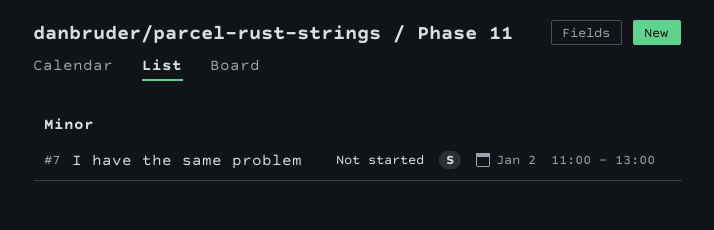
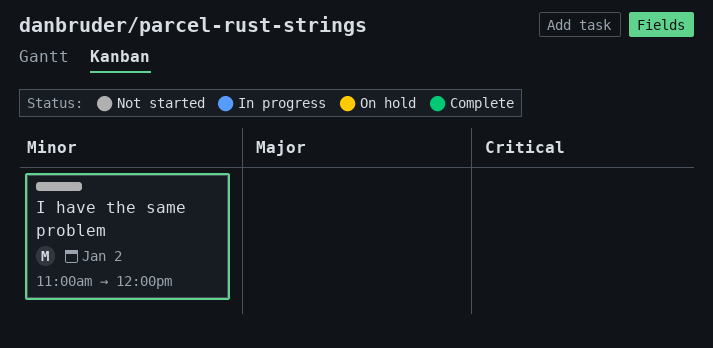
I have the same problem, estimate: S -> M
I have the same problem, ends: 13:00 -> 12:00

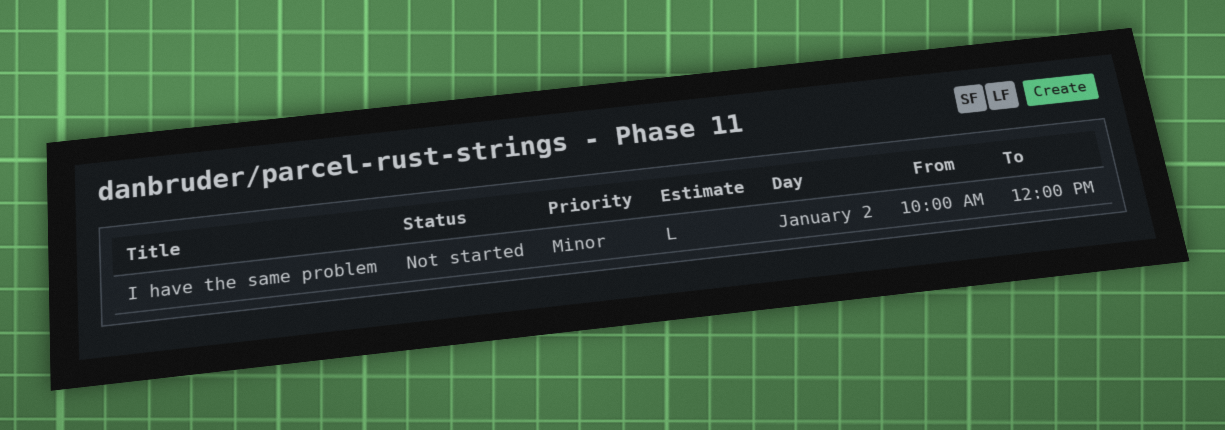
I have the same problem, estimate: M -> L
I have the same problem, begins: 11:00 -> 10:00

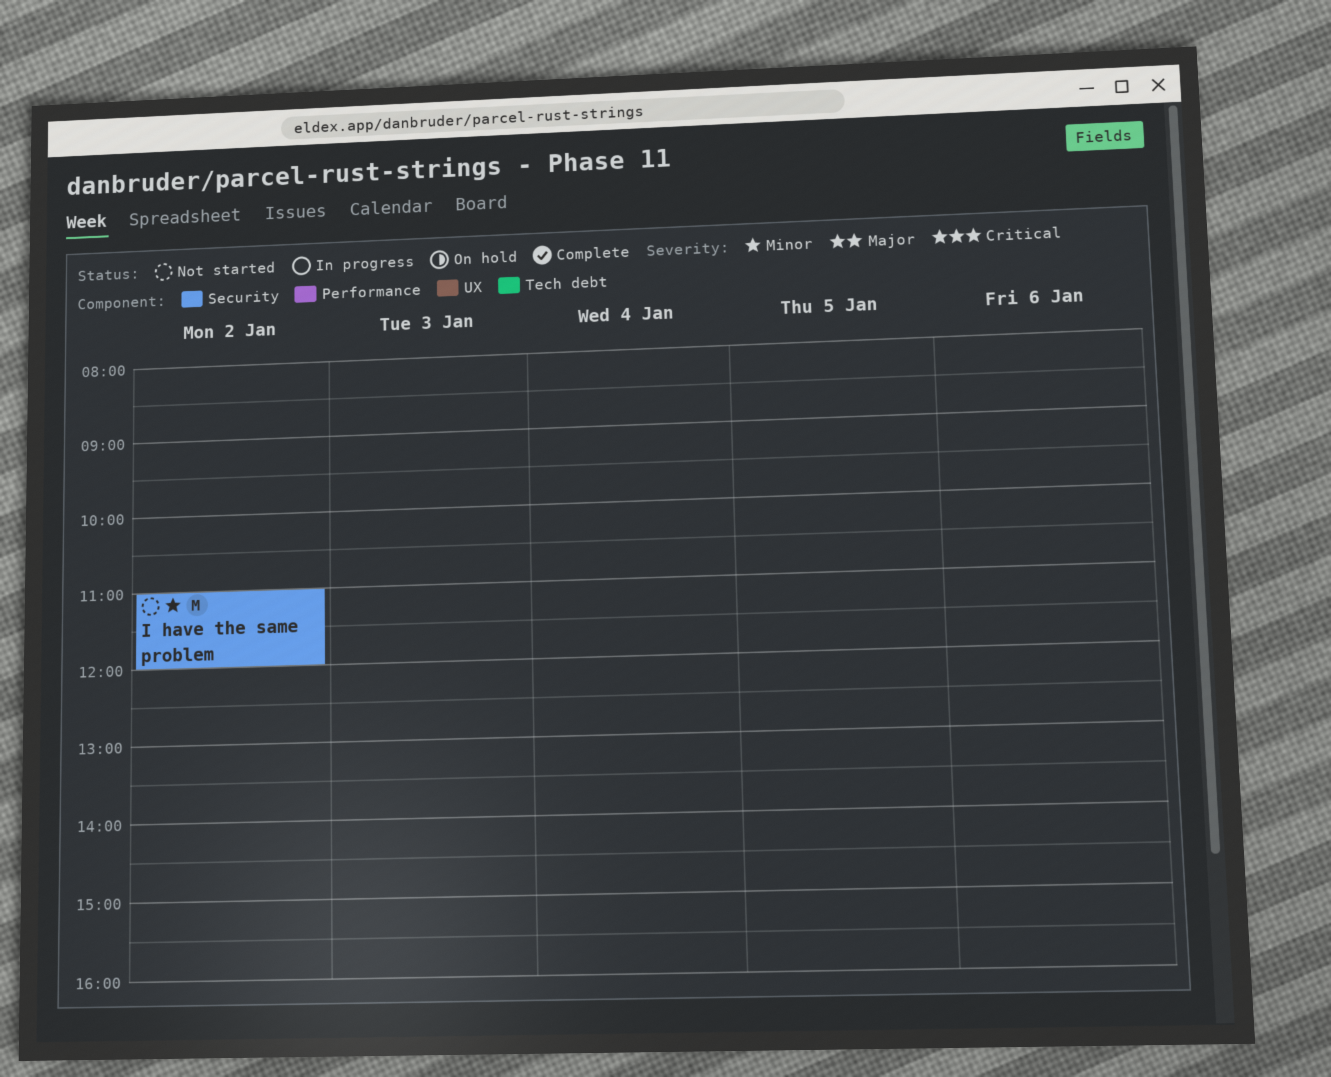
I have the same problem, estimate: L -> M
I have the same problem, begins: 10:00 -> 11:00

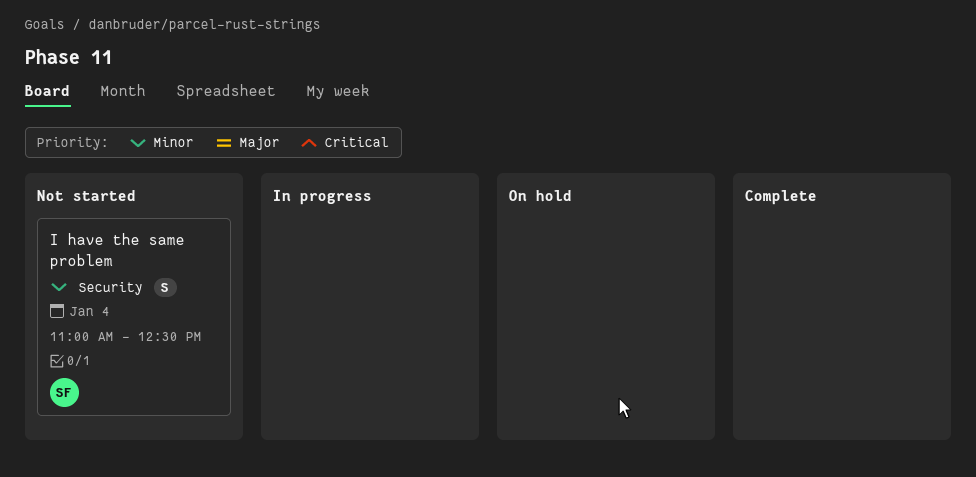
I have the same problem, estimate: M -> S
I have the same problem, day: Jan 2 -> Jan 4
I have the same problem, ends: 12:00 -> 12:30

